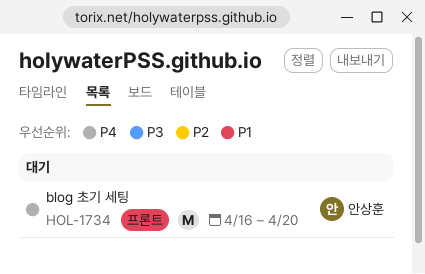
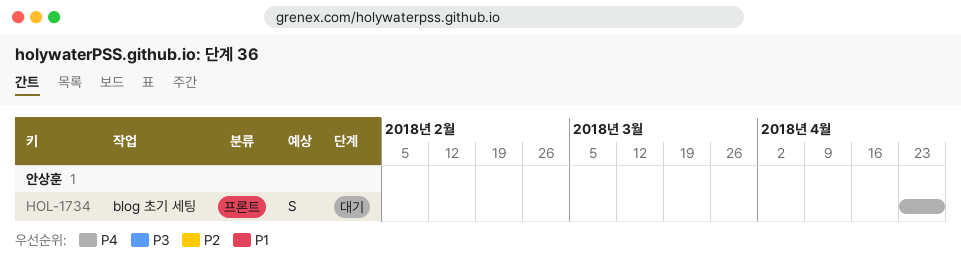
HOL-1734, estimate: M -> S
HOL-1734, start: Apr 16 -> Apr 23
HOL-1734, due: Apr 20 -> Apr 27

